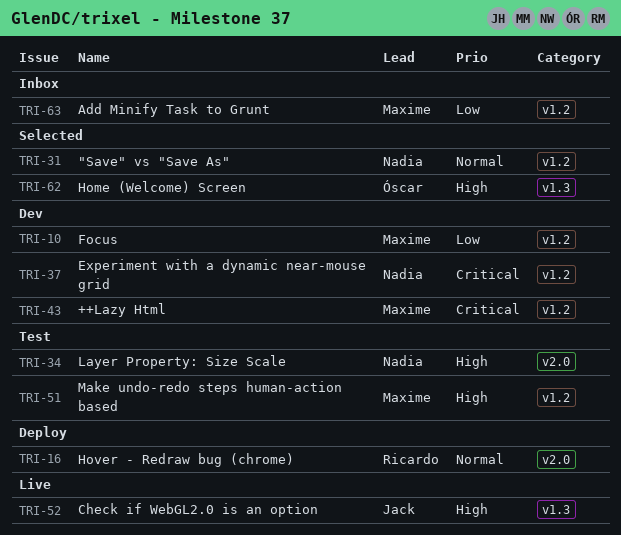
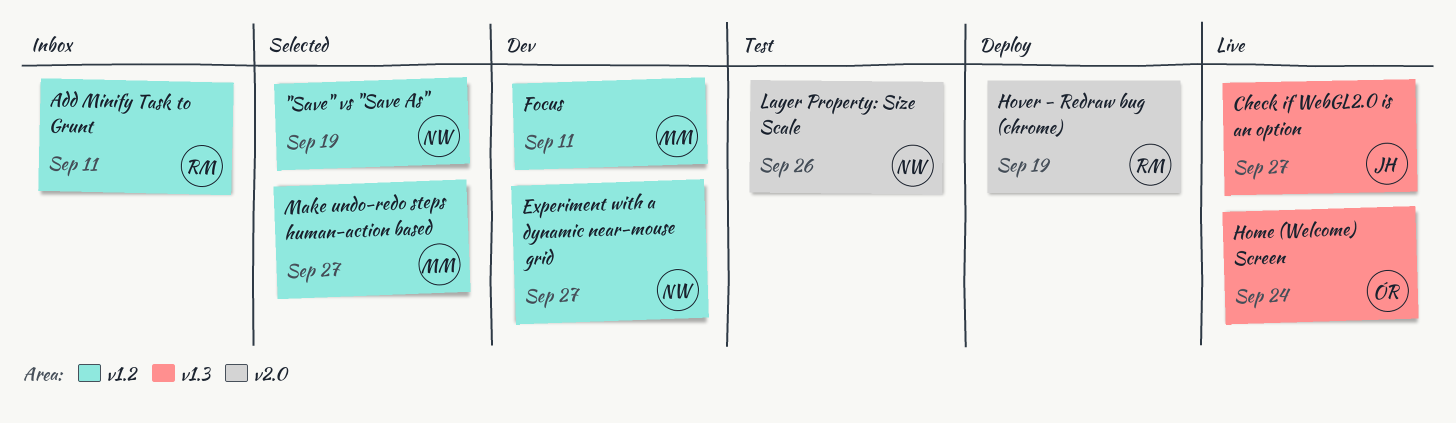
++Lazy Html: present -> none
Add Minify Task to Grunt, owner: Maxime -> Ricardo
Home (Welcome) Screen, status: Selected -> Live
Make undo-redo steps human-action based, status: Test -> Selected

